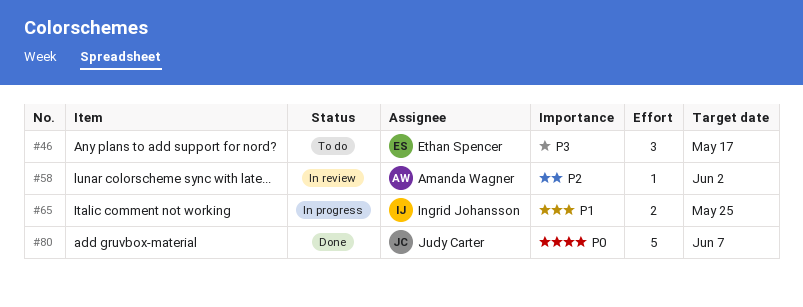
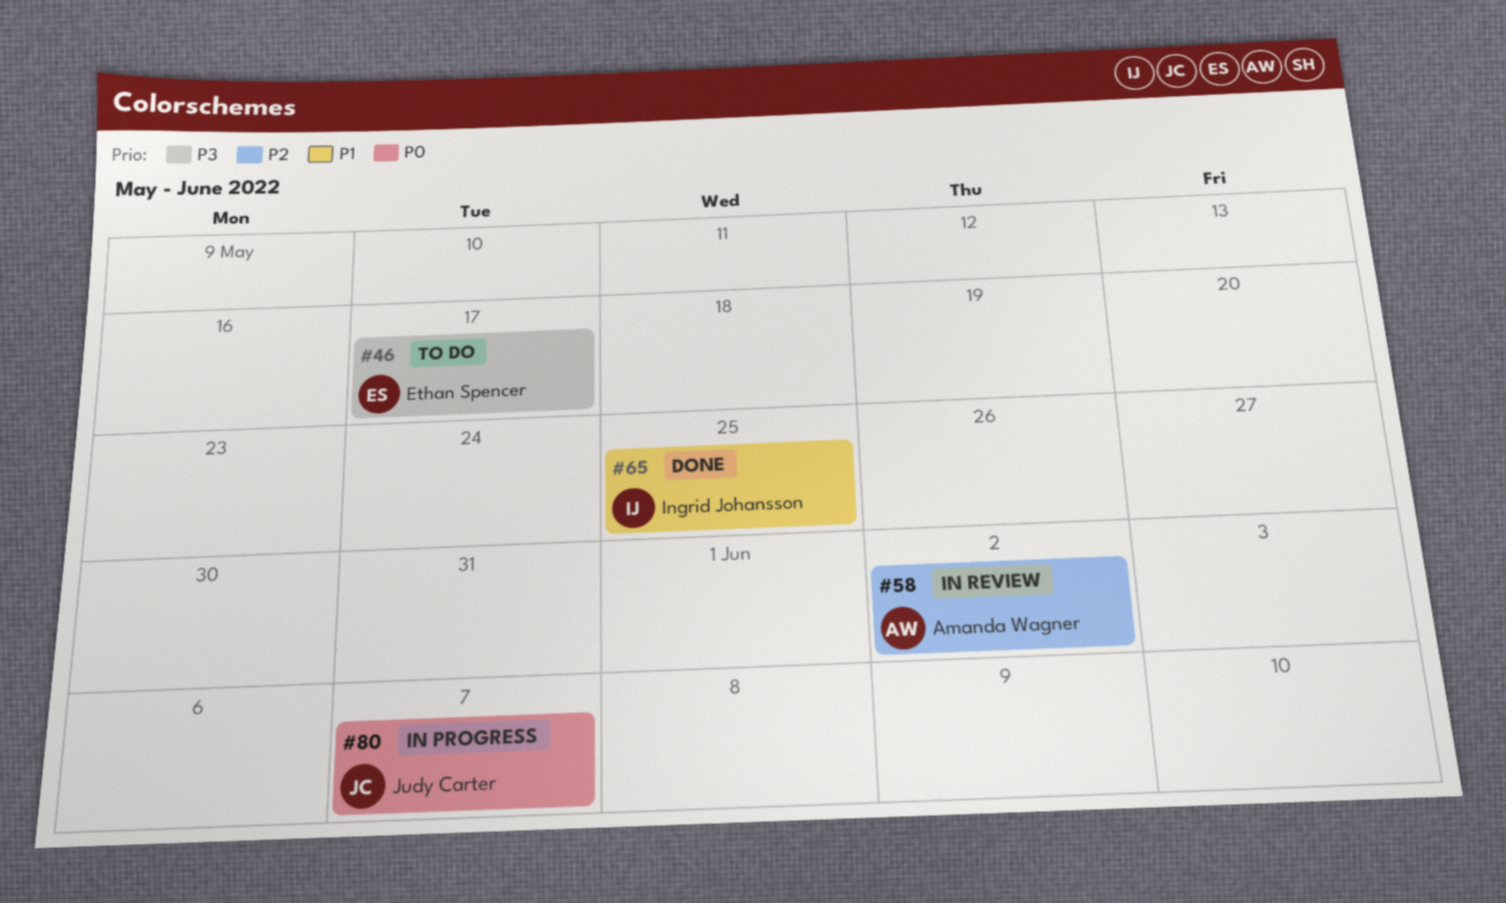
#65, status: In progress -> Done
#80, status: Done -> In progress

